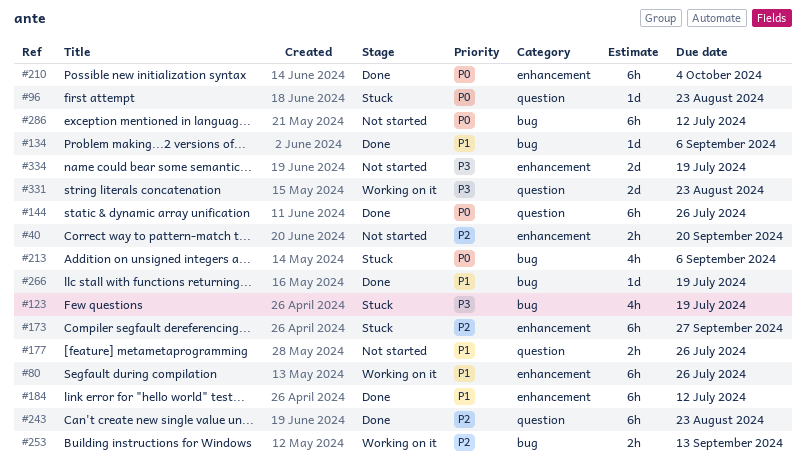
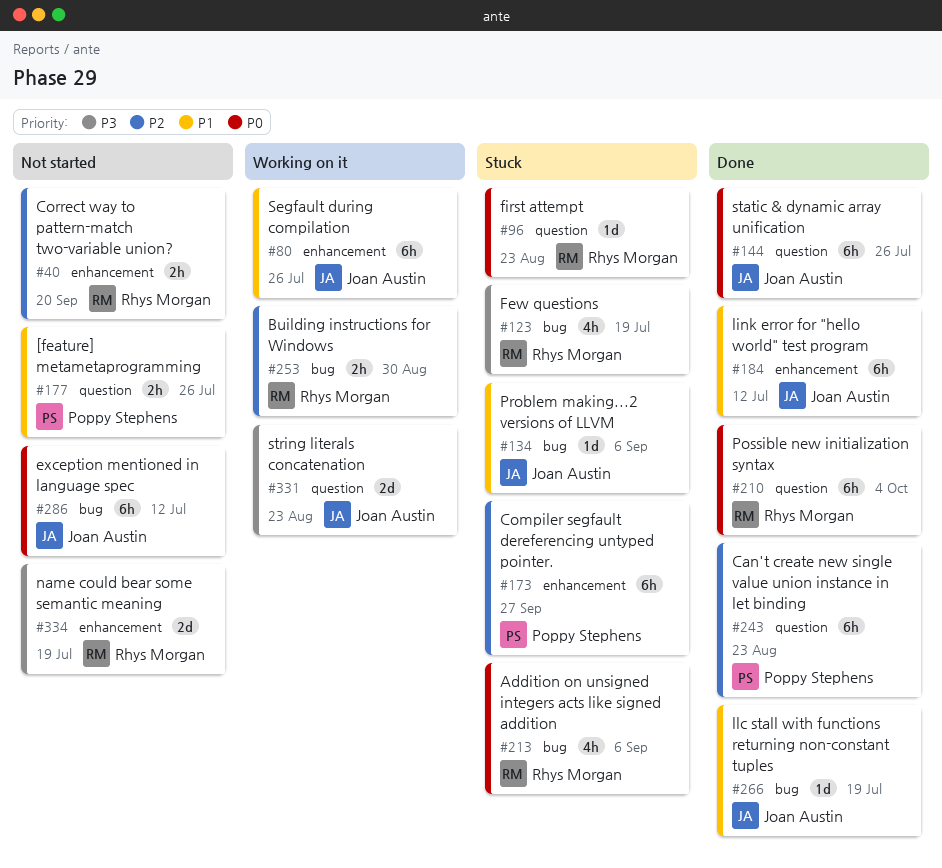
#134, status: Done -> Stuck
#210, label: enhancement -> question
#253, due: Sep 13 -> Aug 30

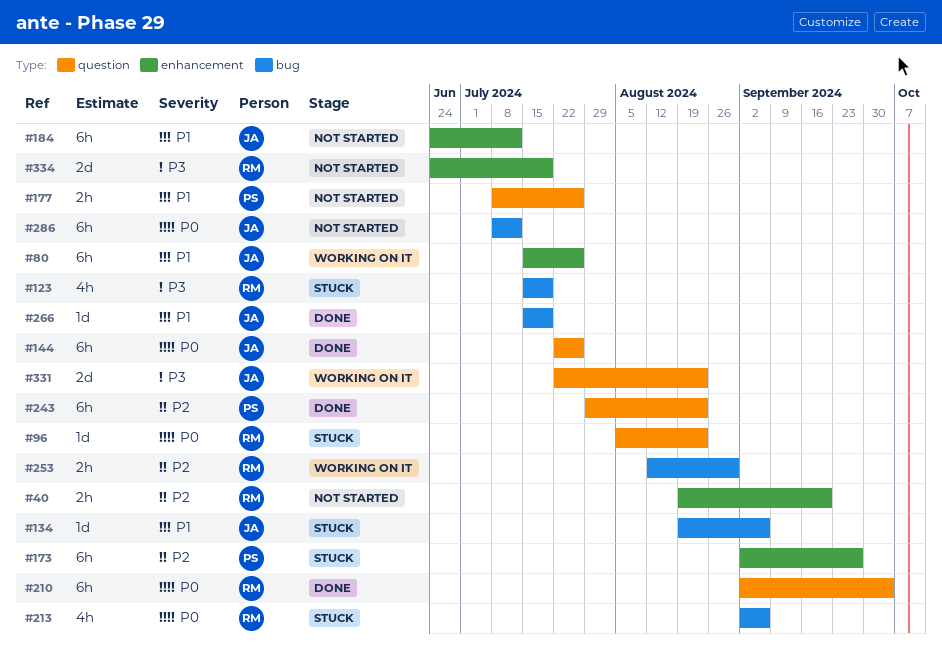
#184, status: Done -> Not started

